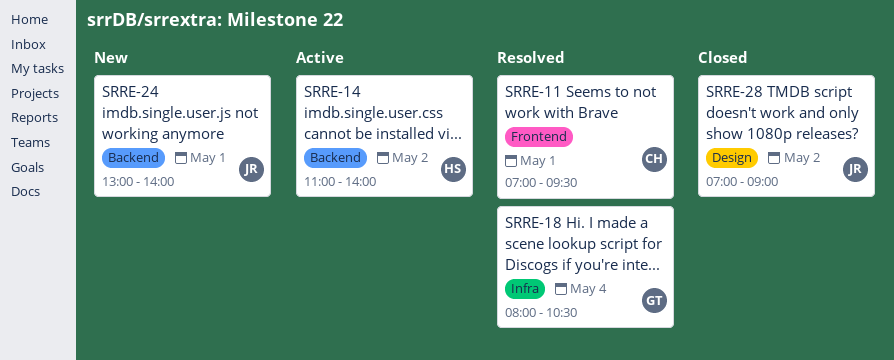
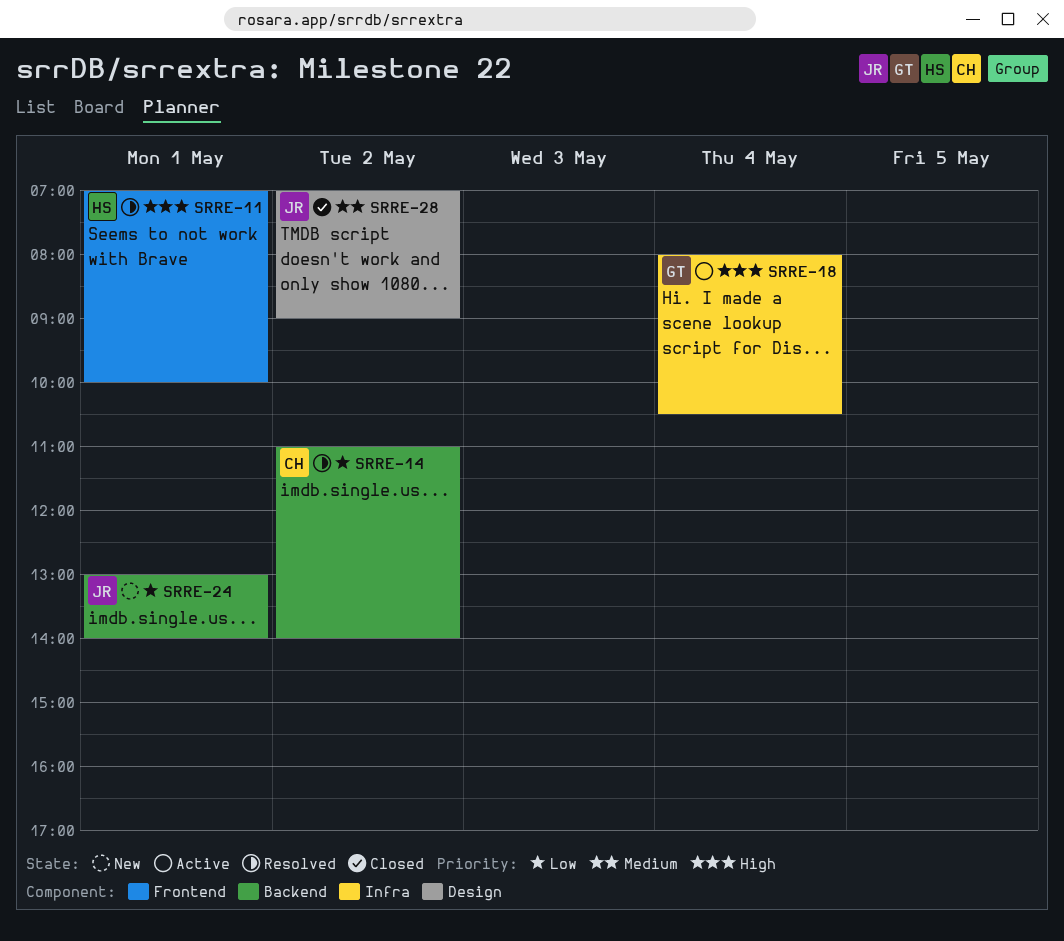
SRRE-11, owner: CH -> HS
SRRE-11, ends: 09:30 -> 10:00
SRRE-14, status: Active -> Resolved
SRRE-14, owner: HS -> CH
SRRE-18, status: Resolved -> Active

